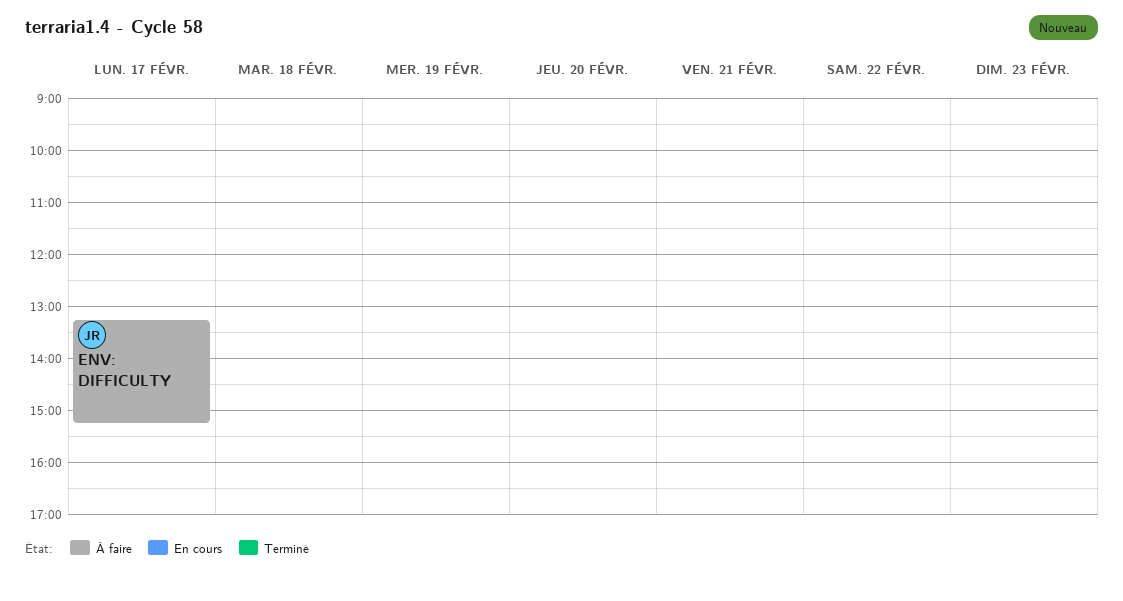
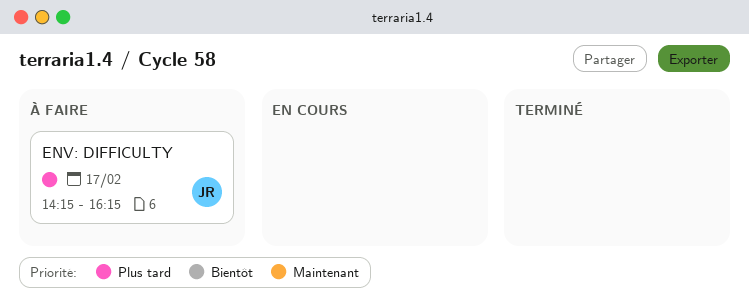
ENV: DIFFICULTY, begins: 13:15 -> 14:15
ENV: DIFFICULTY, ends: 15:15 -> 16:15

